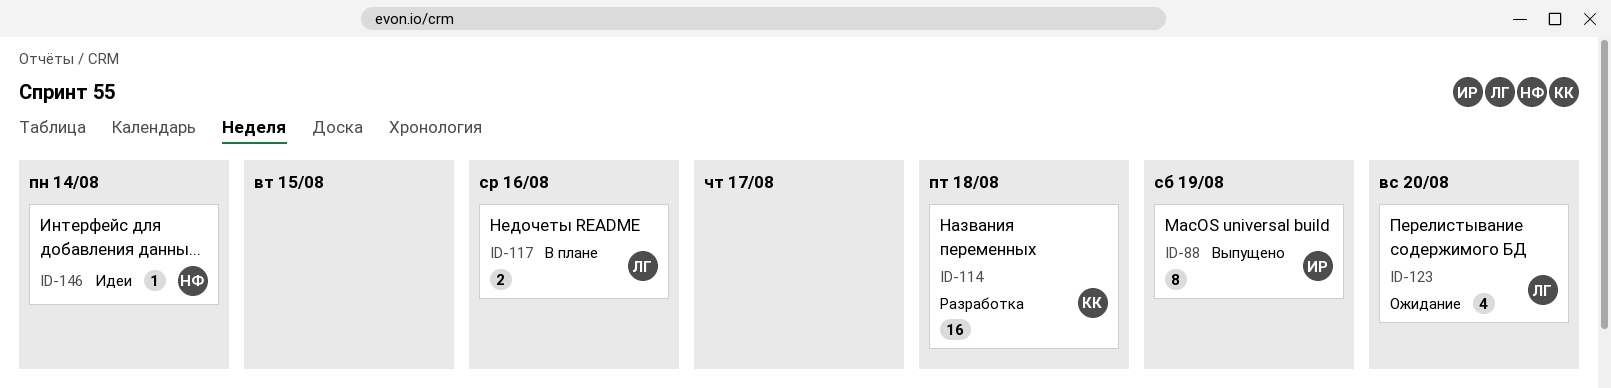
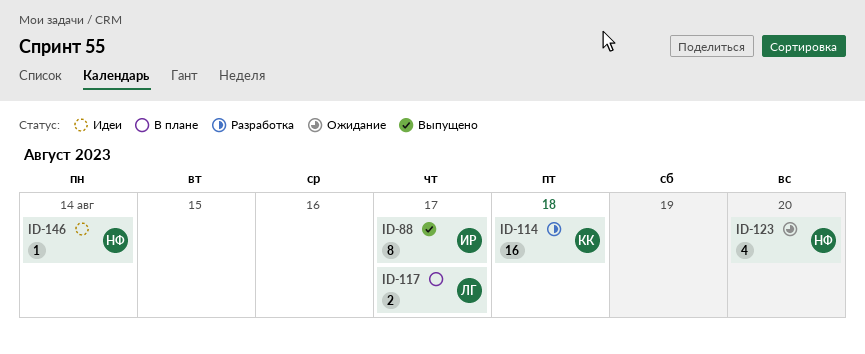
ID-88, due: Aug 19 -> Aug 17
ID-117, due: Aug 16 -> Aug 17
ID-123, owner: ЛГ -> НФ

